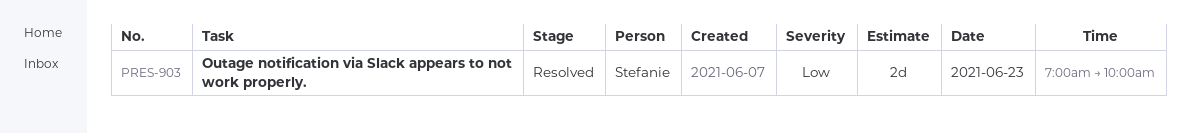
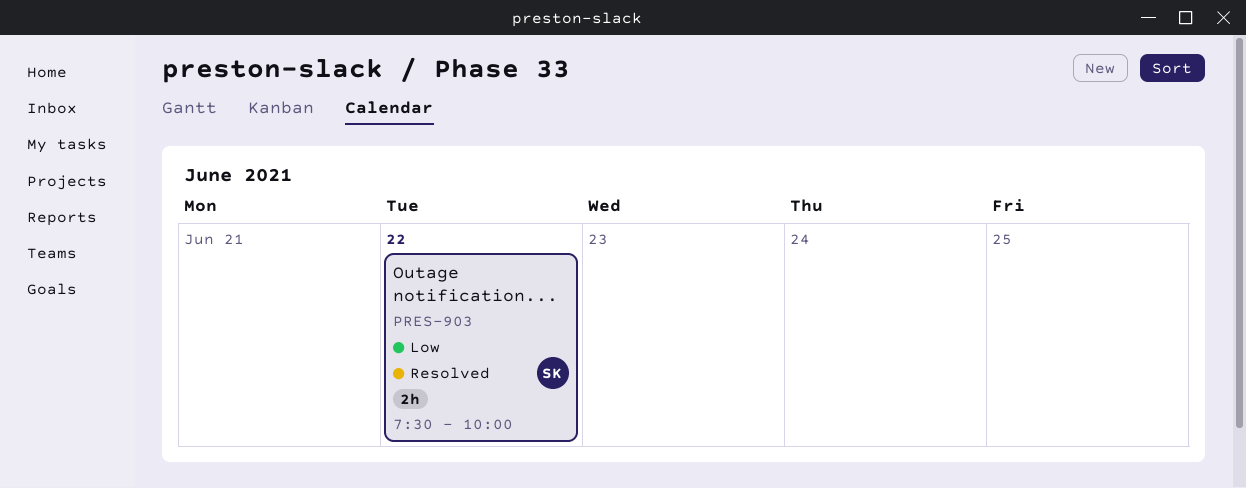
PRES-903, estimate: 2d -> 2h
PRES-903, day: Jun 23 -> Jun 22
PRES-903, begins: 07:00 -> 07:30

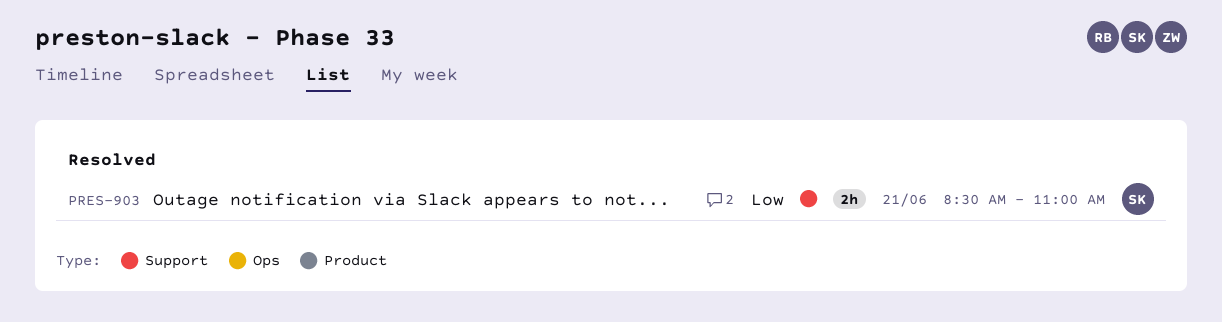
PRES-903, day: Jun 22 -> Jun 21
PRES-903, begins: 07:30 -> 08:30
PRES-903, ends: 10:00 -> 11:00

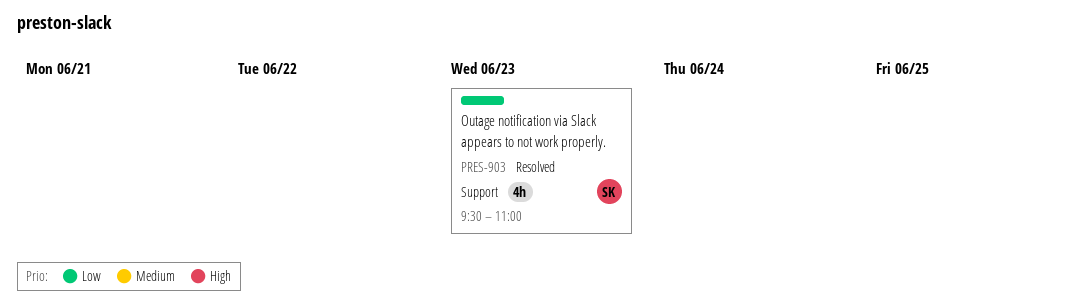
PRES-903, estimate: 2h -> 4h
PRES-903, day: Jun 21 -> Jun 23
PRES-903, begins: 08:30 -> 09:30

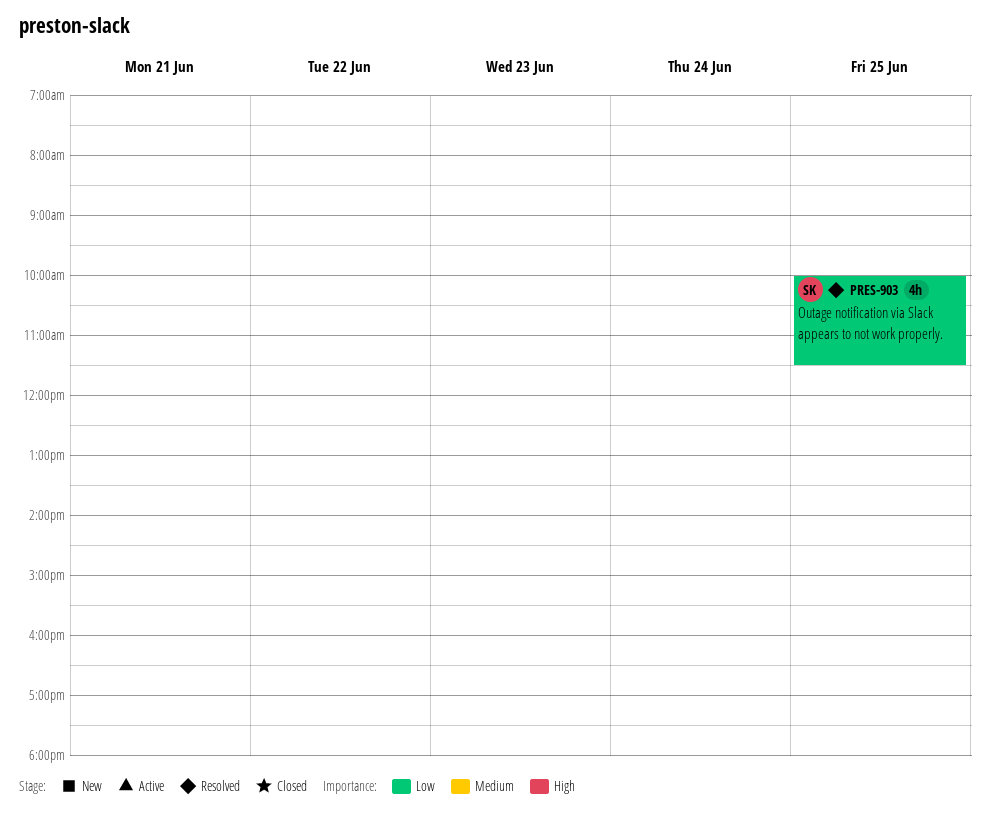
PRES-903, day: Jun 23 -> Jun 25
PRES-903, begins: 09:30 -> 10:00
PRES-903, ends: 11:00 -> 11:30

